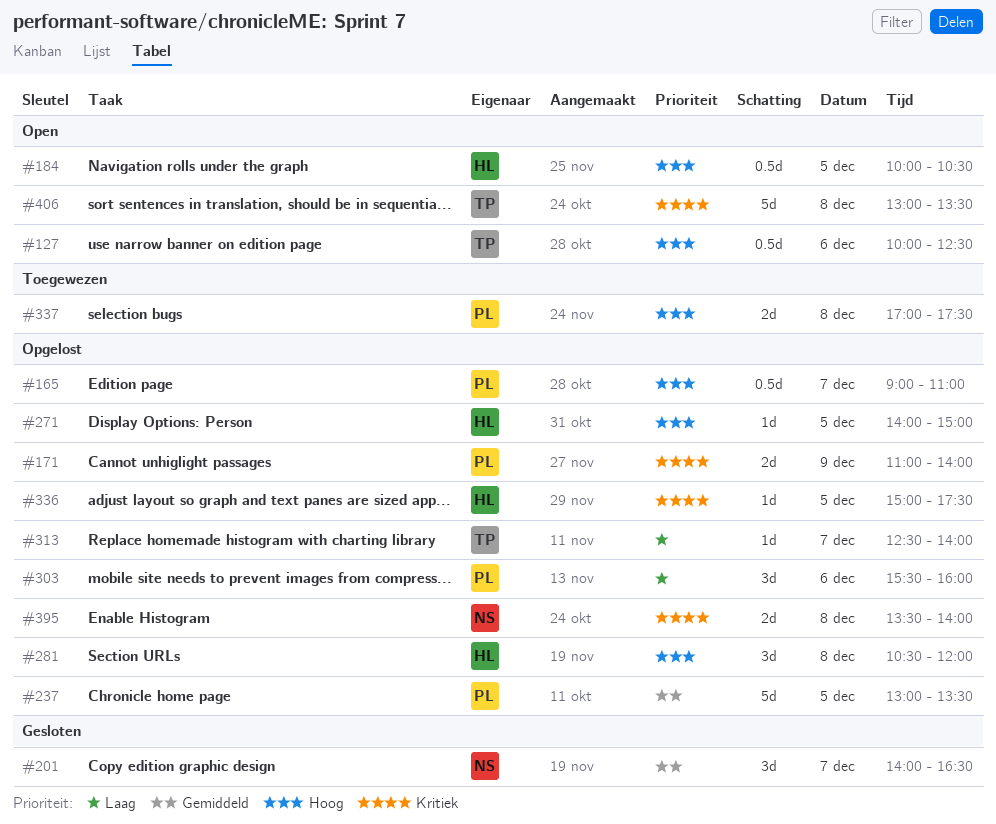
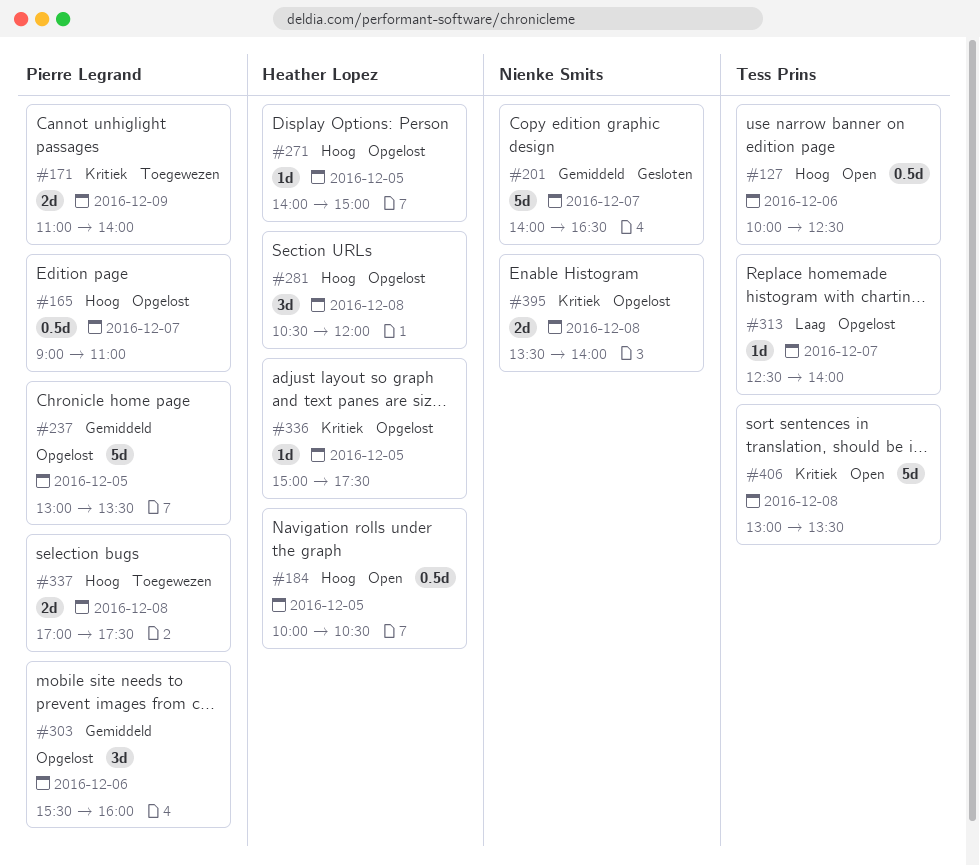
#171, status: Opgelost -> Toegewezen
#201, estimate: 3d -> 5d
#303, priority: Laag -> Gemiddeld

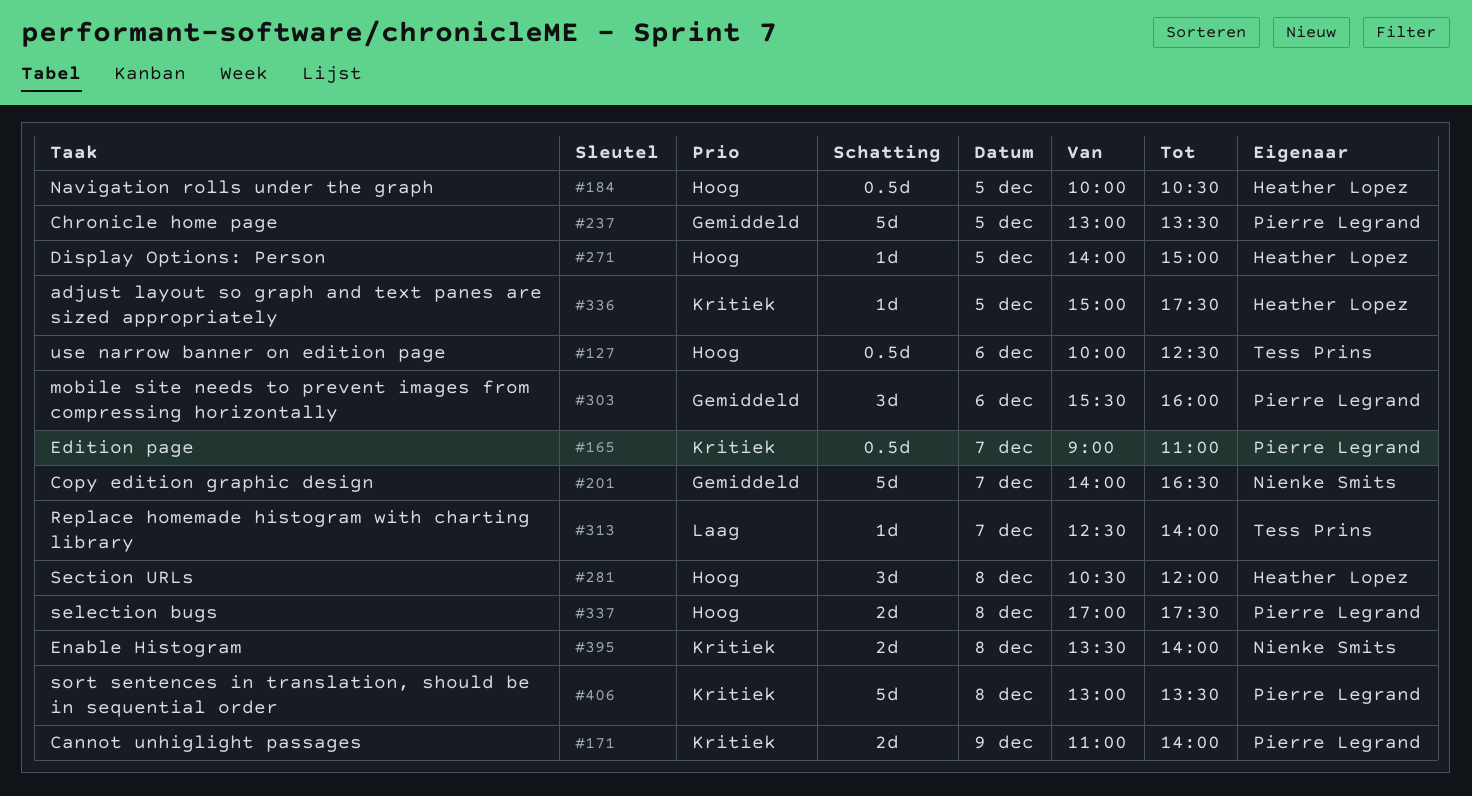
#165, priority: Hoog -> Kritiek
#406, owner: Tess Prins -> Pierre Legrand

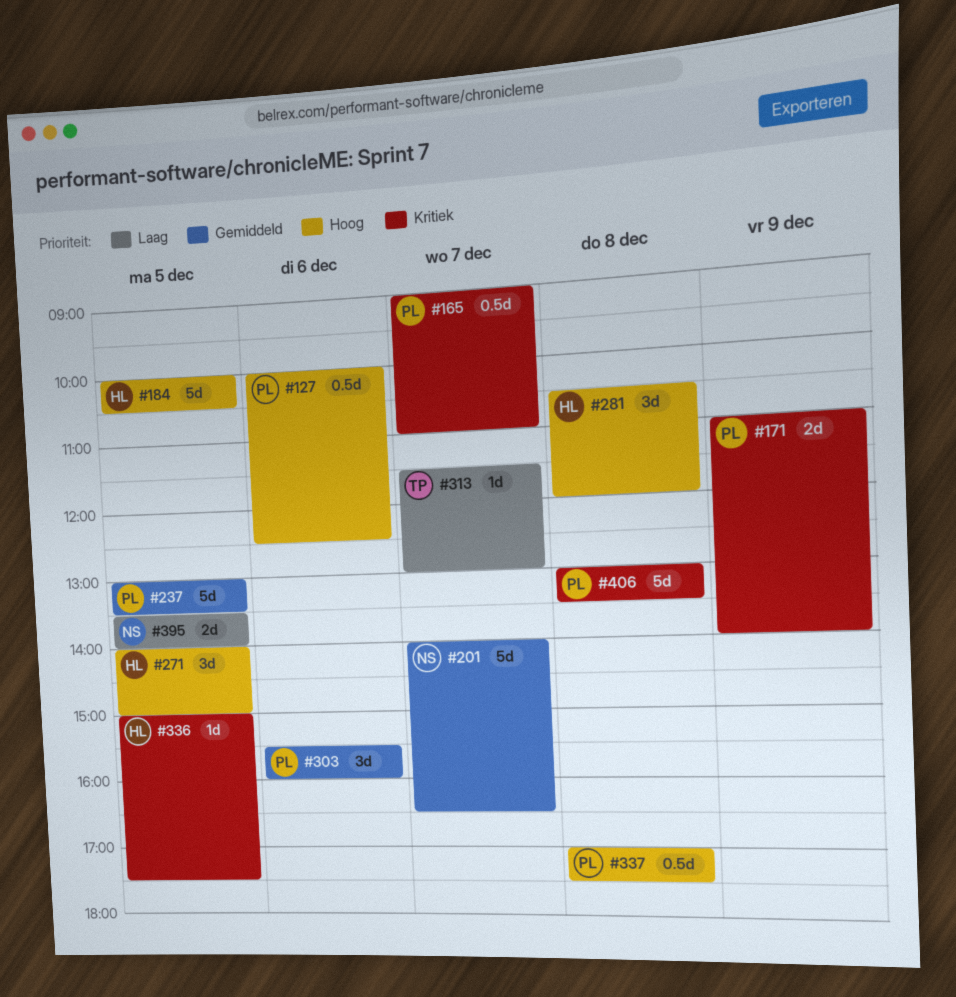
#127, owner: Tess Prins -> Pierre Legrand
#184, estimate: 0.5d -> 5d
#271, estimate: 1d -> 3d
#313, begins: 12:30 -> 11:30
#313, ends: 14:00 -> 13:00
#337, estimate: 2d -> 0.5d
#395, priority: Kritiek -> Laag
#395, day: Dec 8 -> Dec 5

